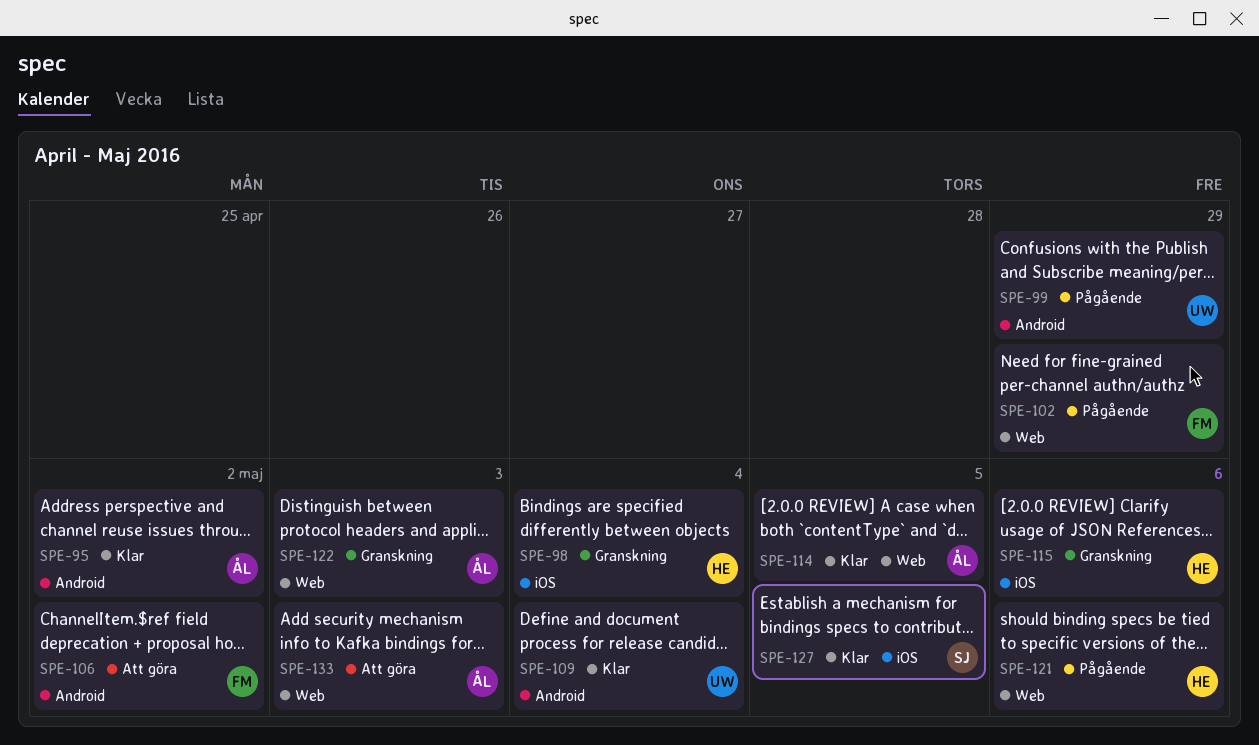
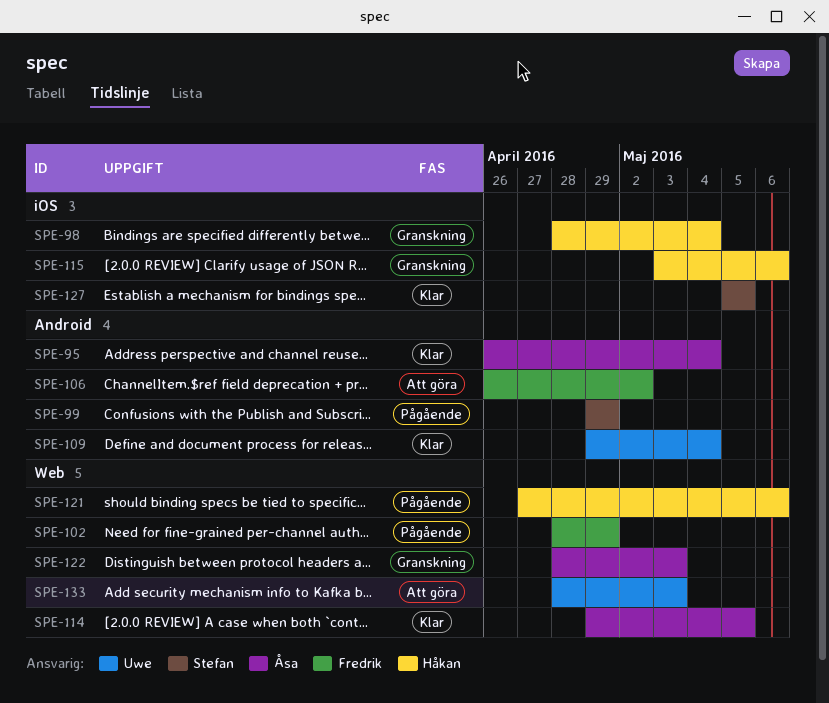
SPE-95, due: May 2 -> May 4
SPE-99, owner: Uwe -> Stefan
SPE-133, owner: Åsa -> Uwe

